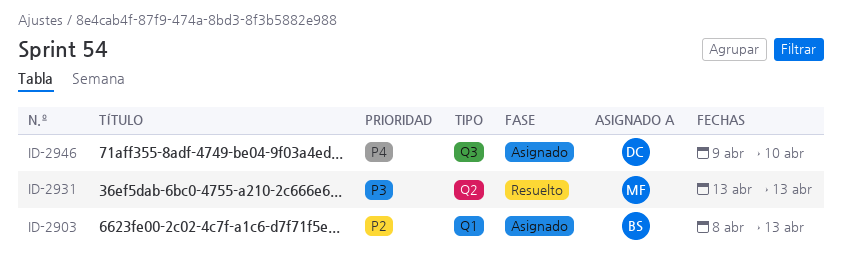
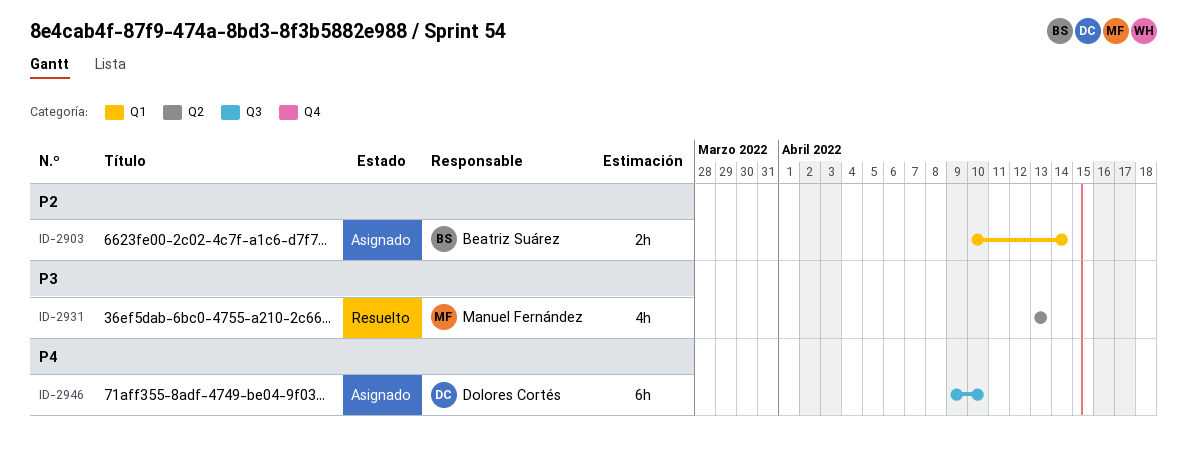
ID-2903, start: Apr 8 -> Apr 10
ID-2903, due: Apr 13 -> Apr 14

